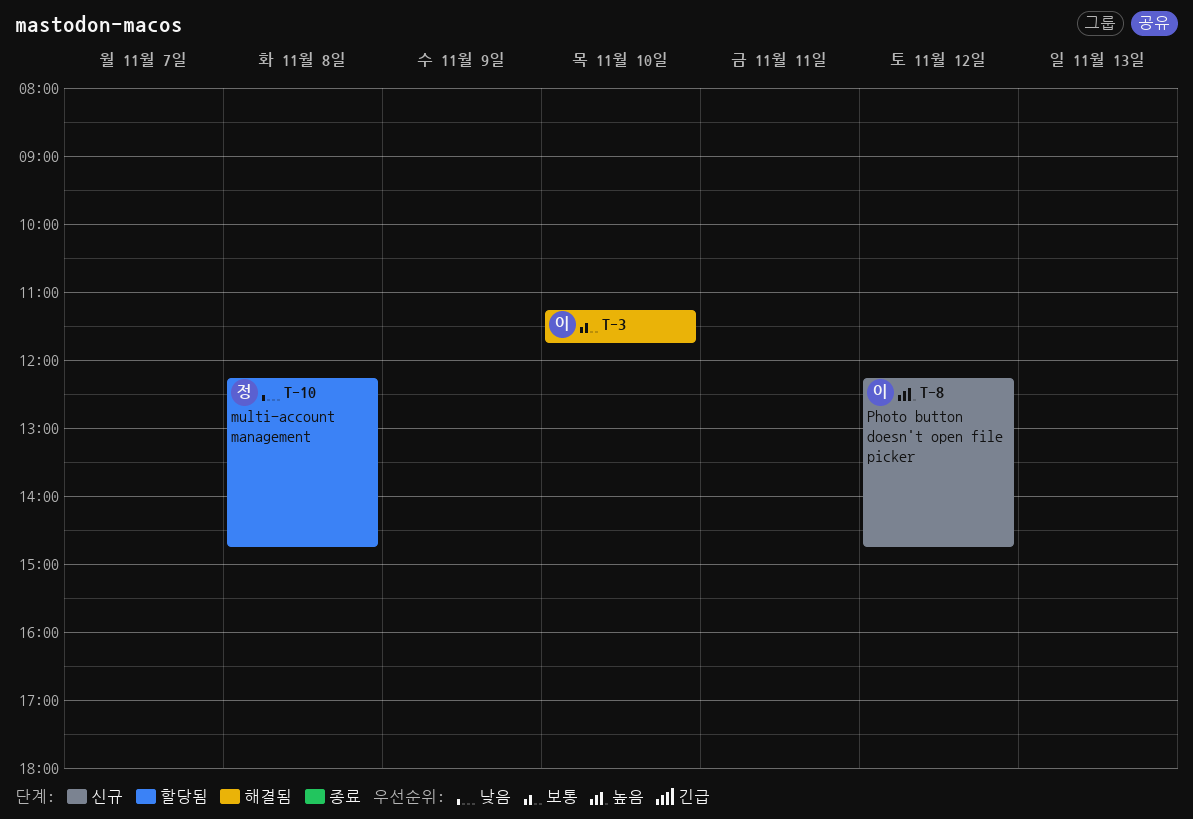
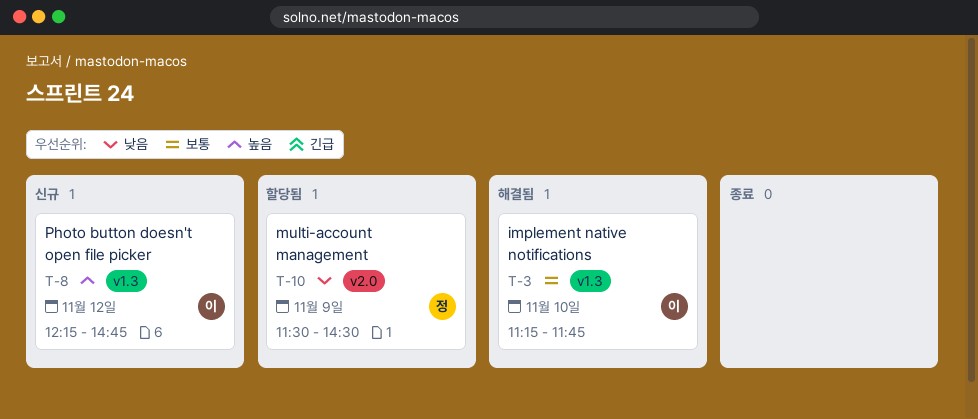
T-10, day: Nov 8 -> Nov 9
T-10, begins: 12:15 -> 11:30
T-10, ends: 14:45 -> 14:30

